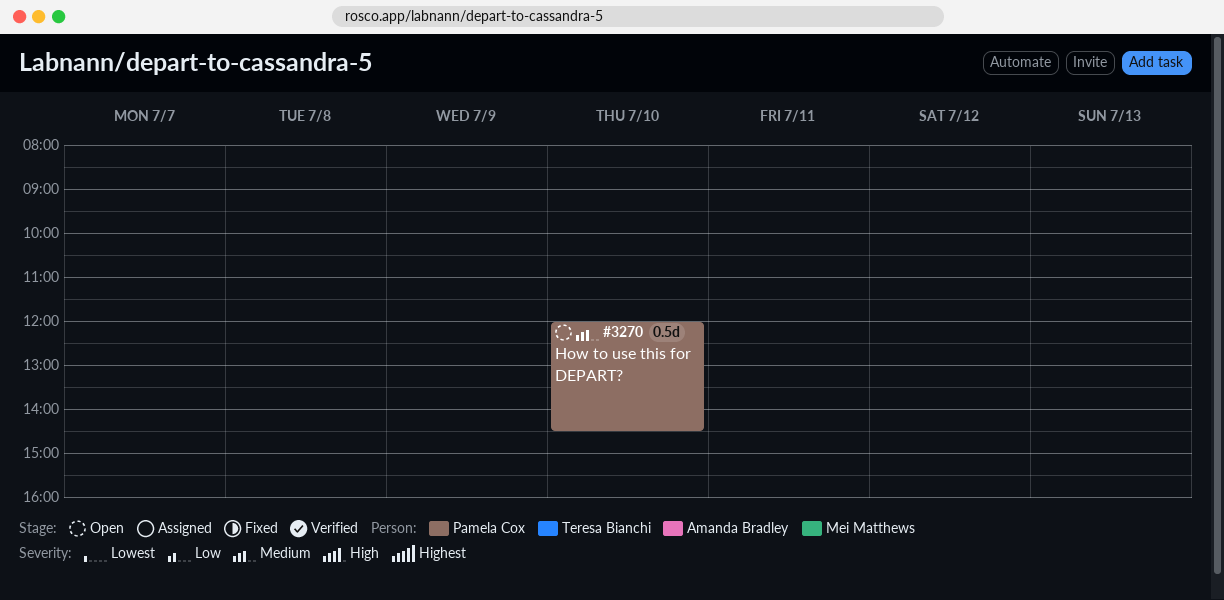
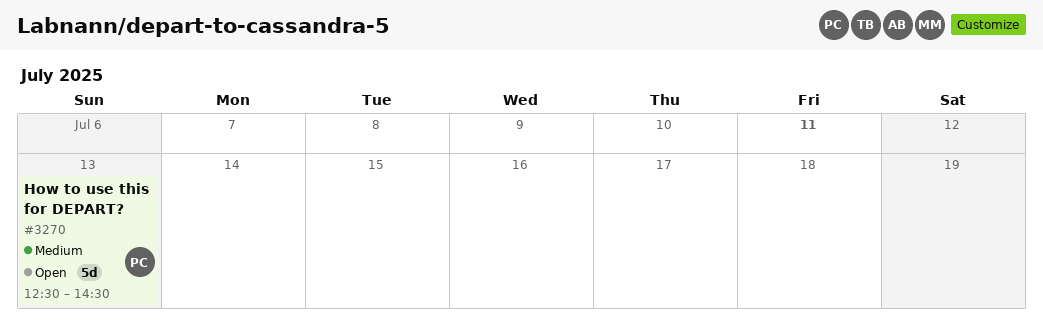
#3270, estimate: 0.5d -> 5d
#3270, day: Jul 10 -> Jul 13
#3270, begins: 12:00 -> 12:30

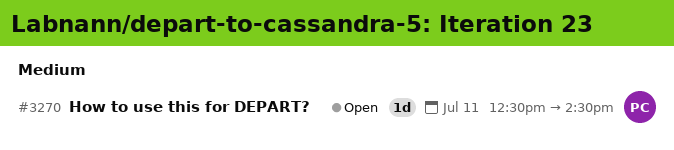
#3270, estimate: 5d -> 1d
#3270, day: Jul 13 -> Jul 11

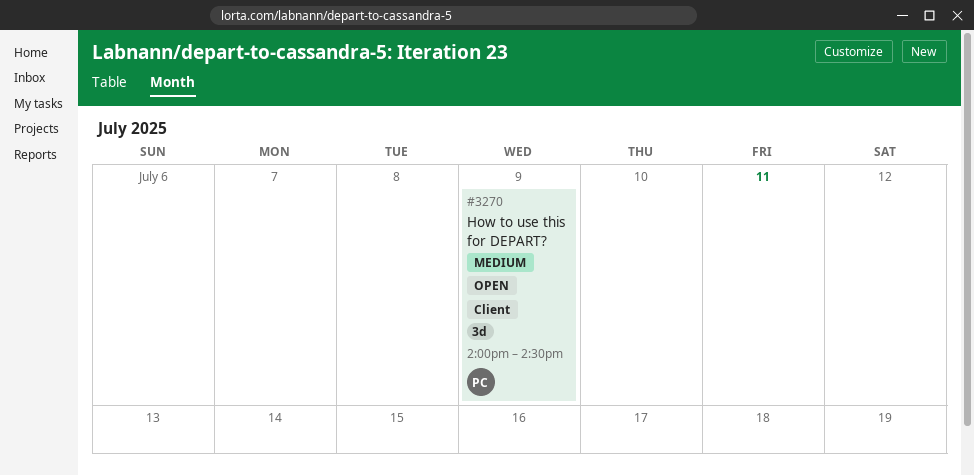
#3270, estimate: 1d -> 3d
#3270, day: Jul 11 -> Jul 9
#3270, begins: 12:30 -> 14:00

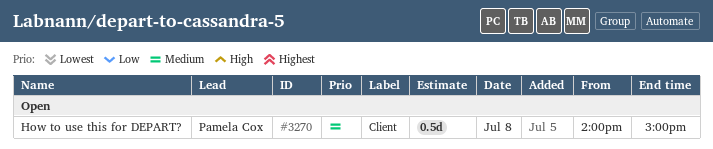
#3270, estimate: 3d -> 0.5d
#3270, day: Jul 9 -> Jul 8
#3270, ends: 14:30 -> 15:00

